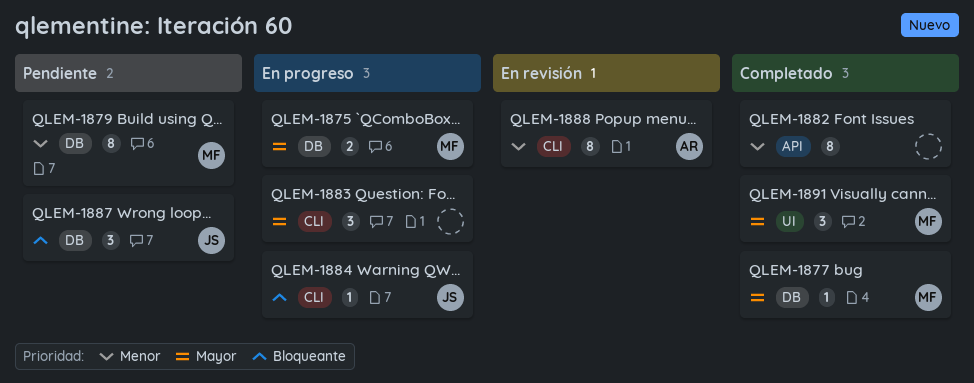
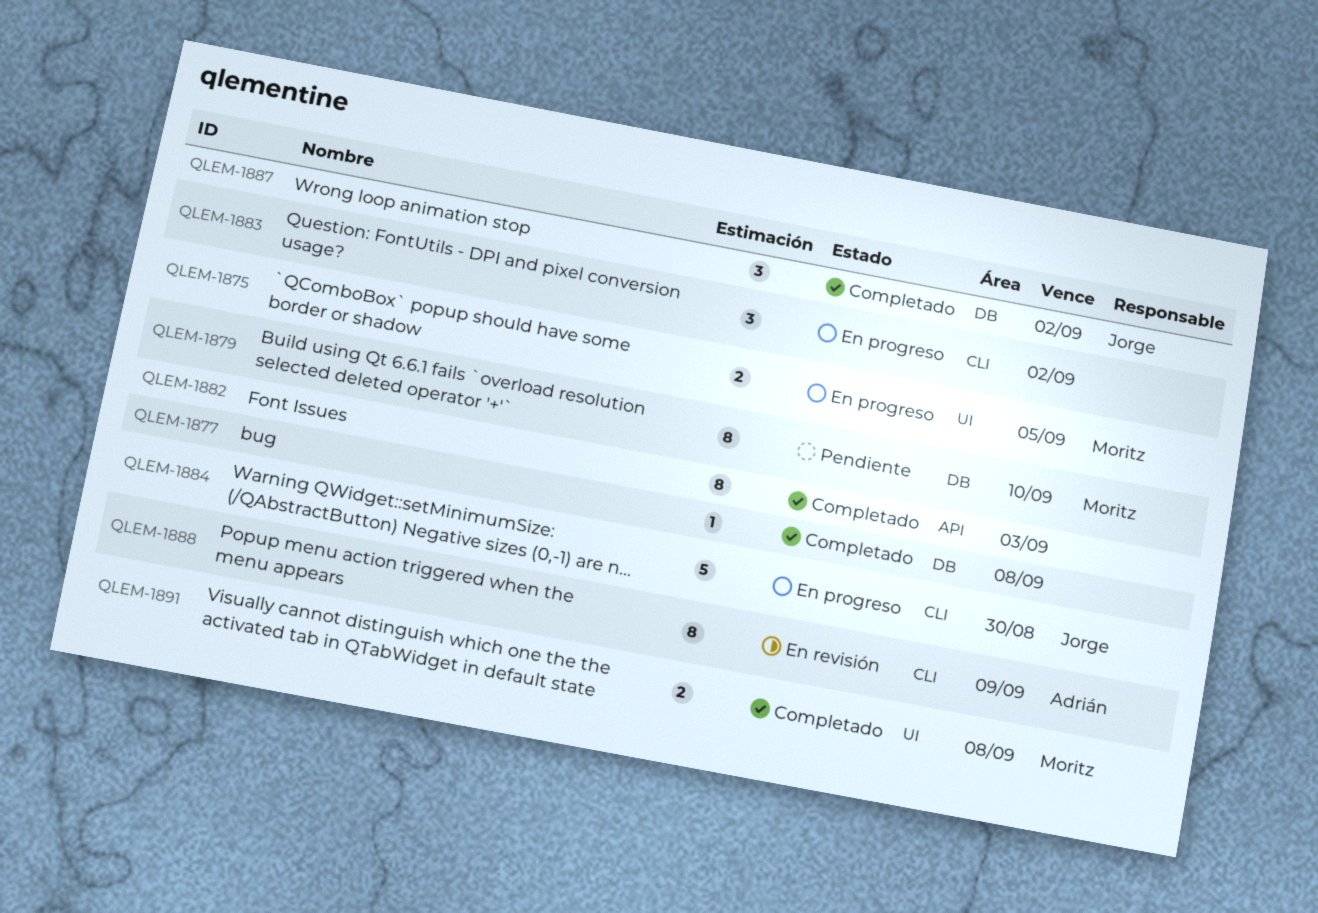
QLEM-1875, label: DB -> UI
QLEM-1877, owner: Moritz -> none
QLEM-1884, estimate: 1 -> 5
QLEM-1887, status: Pendiente -> Completado
QLEM-1891, estimate: 3 -> 2

